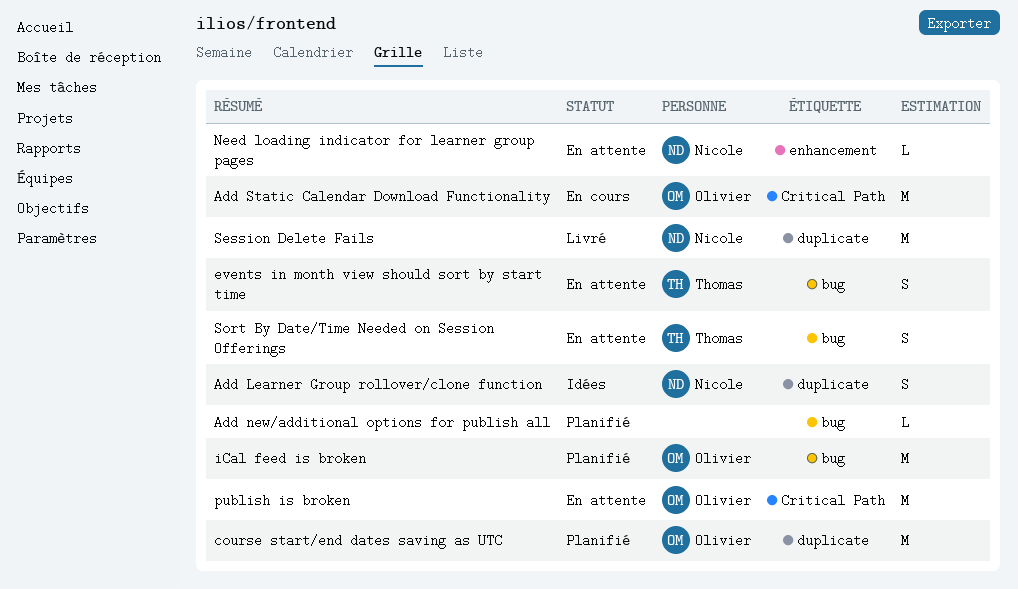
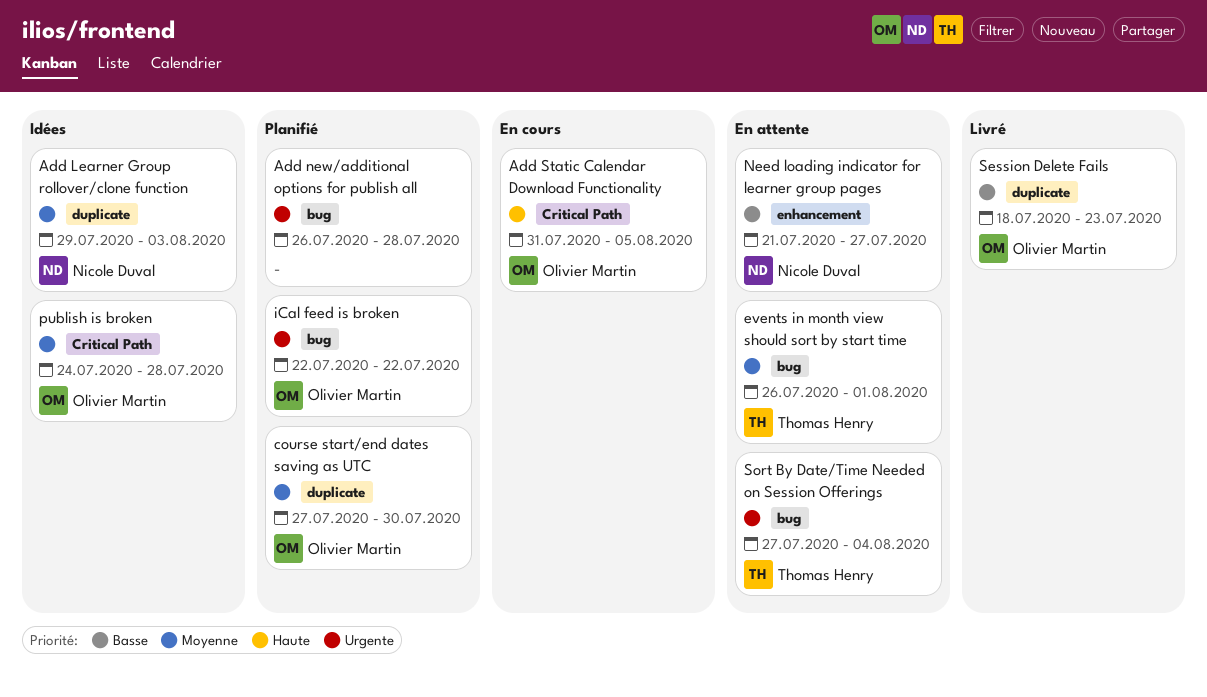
publish is broken, status: En attente -> Idées
Session Delete Fails, owner: Nicole Duval -> Olivier Martin

